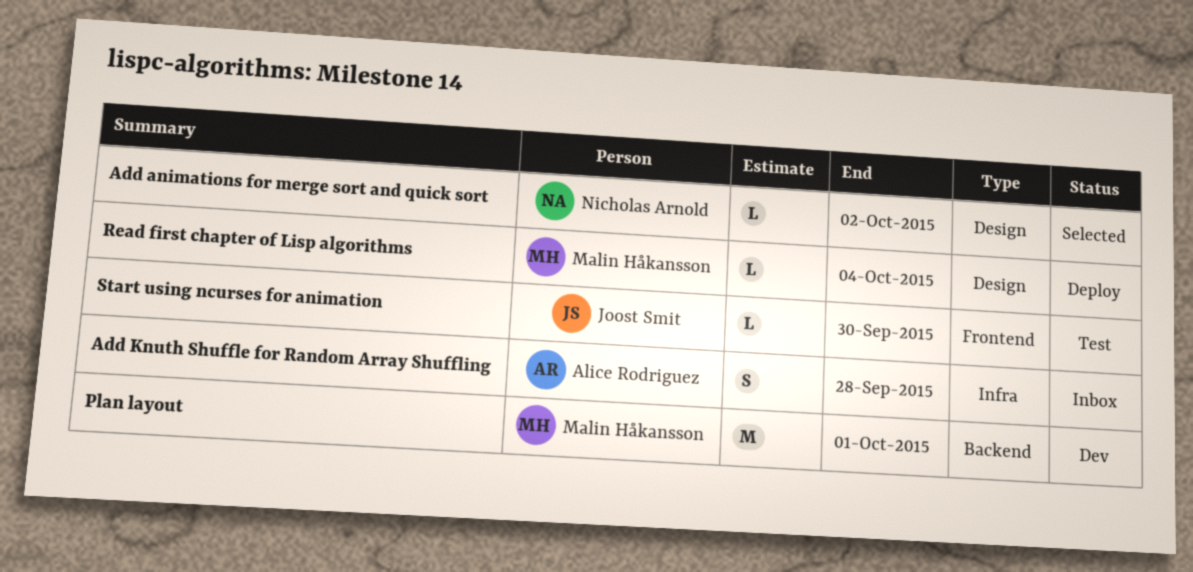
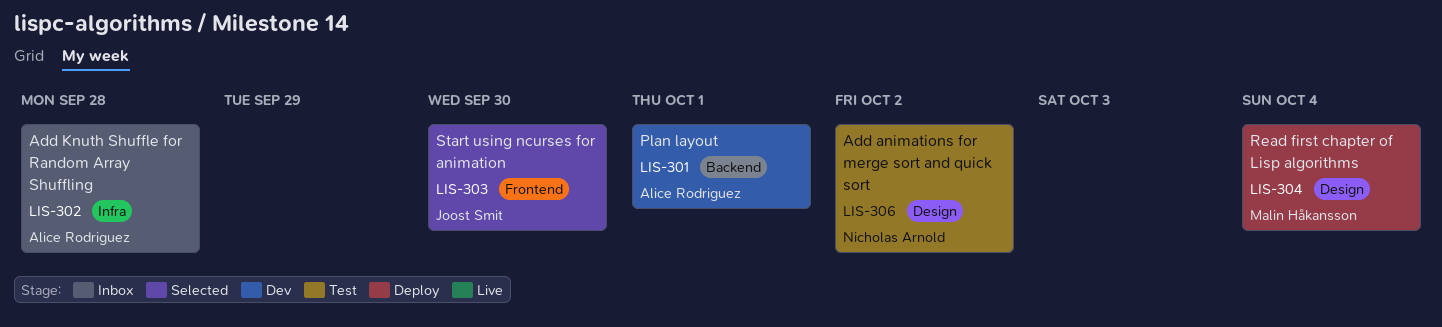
Add animations for merge sort and quick sort, status: Selected -> Test
Plan layout, owner: Malin Håkansson -> Alice Rodriguez
Start using ncurses for animation, status: Test -> Selected

